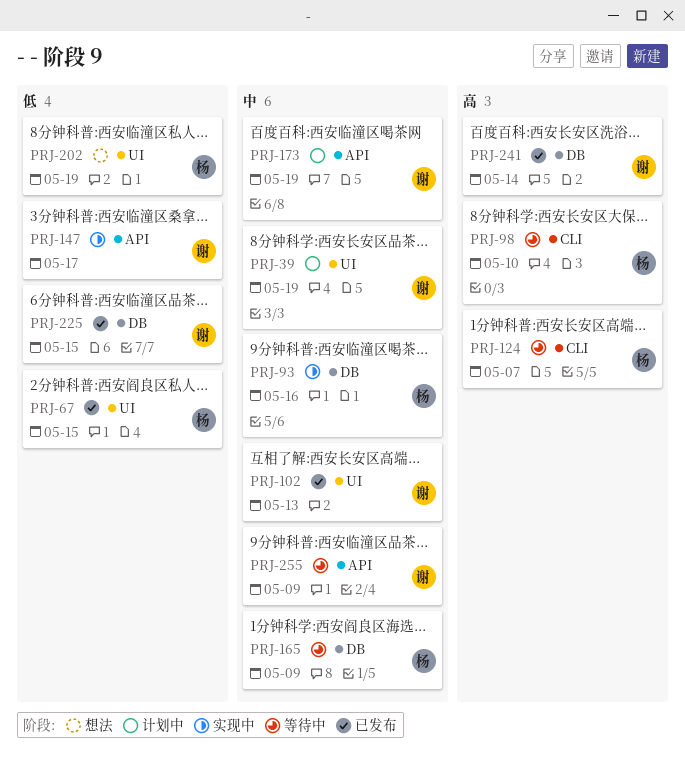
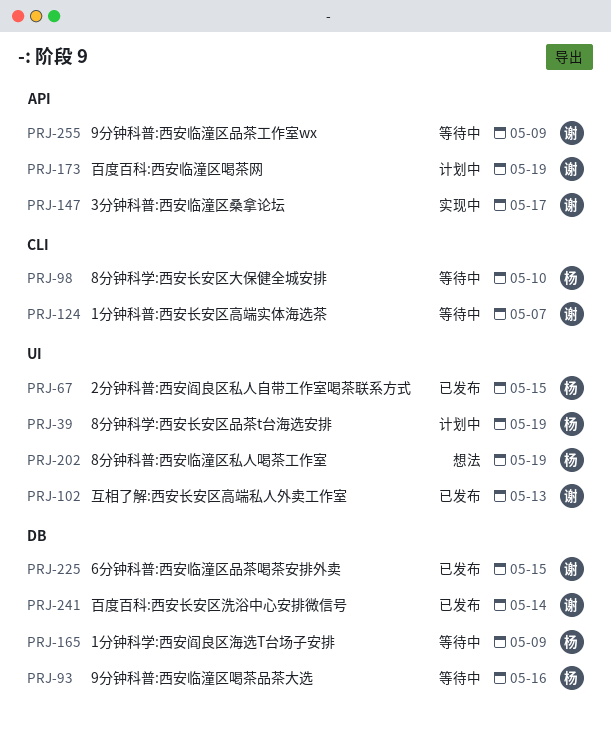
PRJ-39, owner: 谢 -> 杨
PRJ-93, status: 实现中 -> 等待中
PRJ-124, owner: 杨 -> 谢

